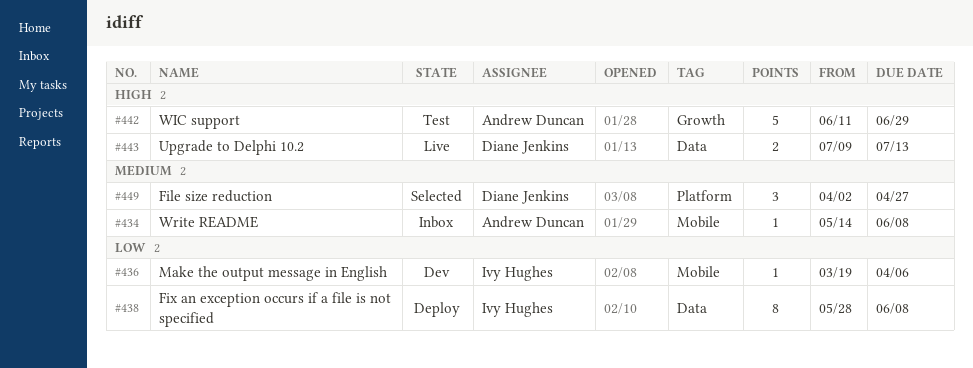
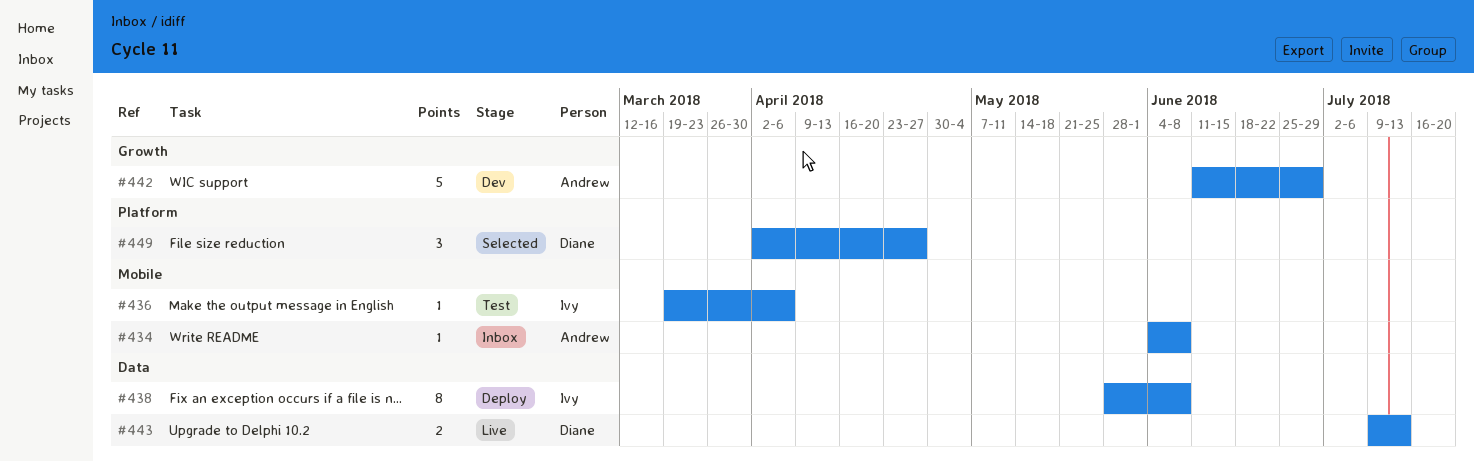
#434, start: May 14 -> Jun 4
#436, status: Dev -> Test
#442, status: Test -> Dev

